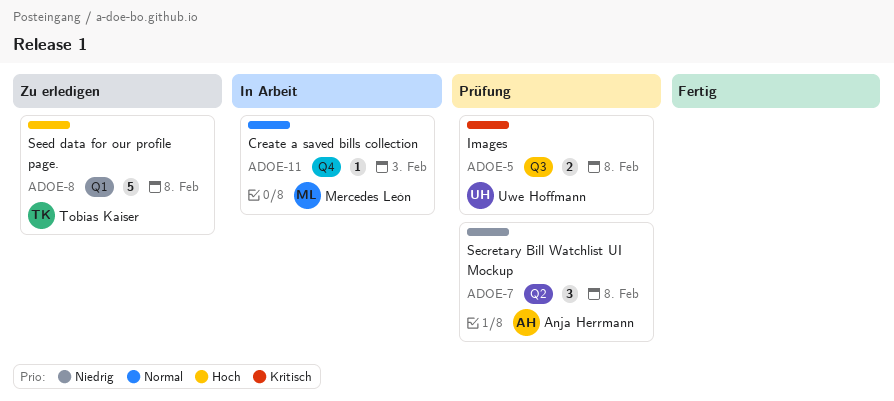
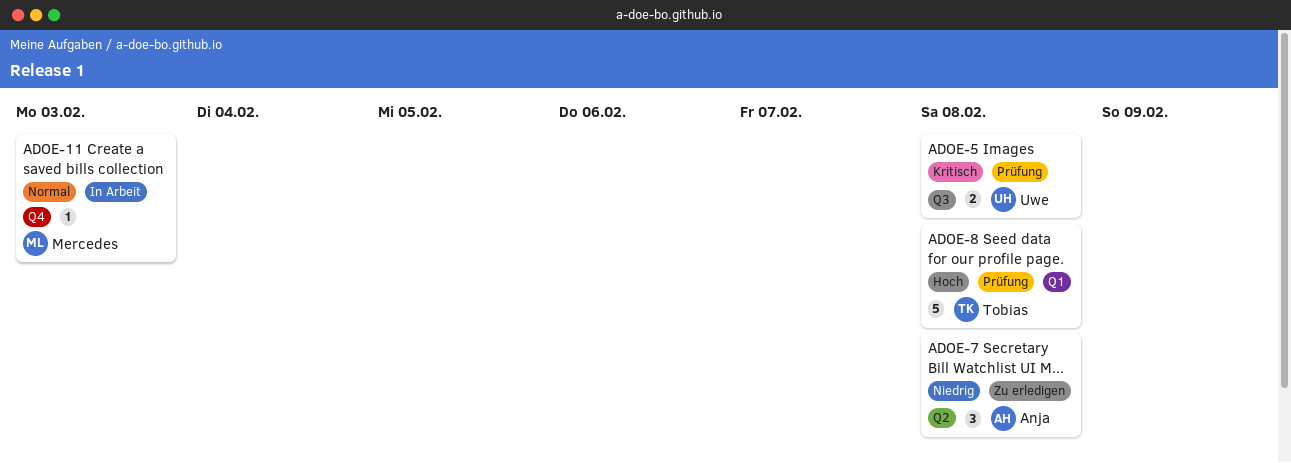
ADOE-7, status: Prüfung -> Zu erledigen
ADOE-8, status: Zu erledigen -> Prüfung

